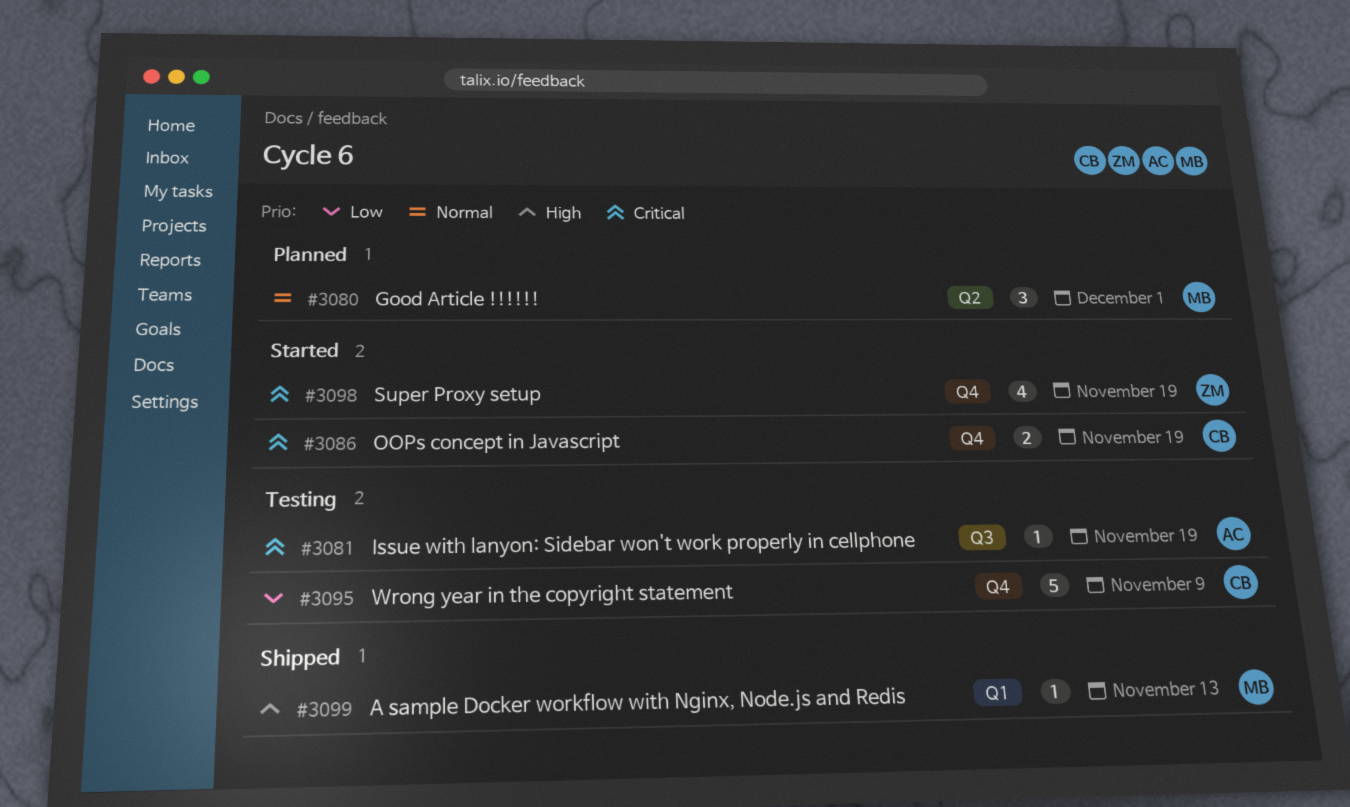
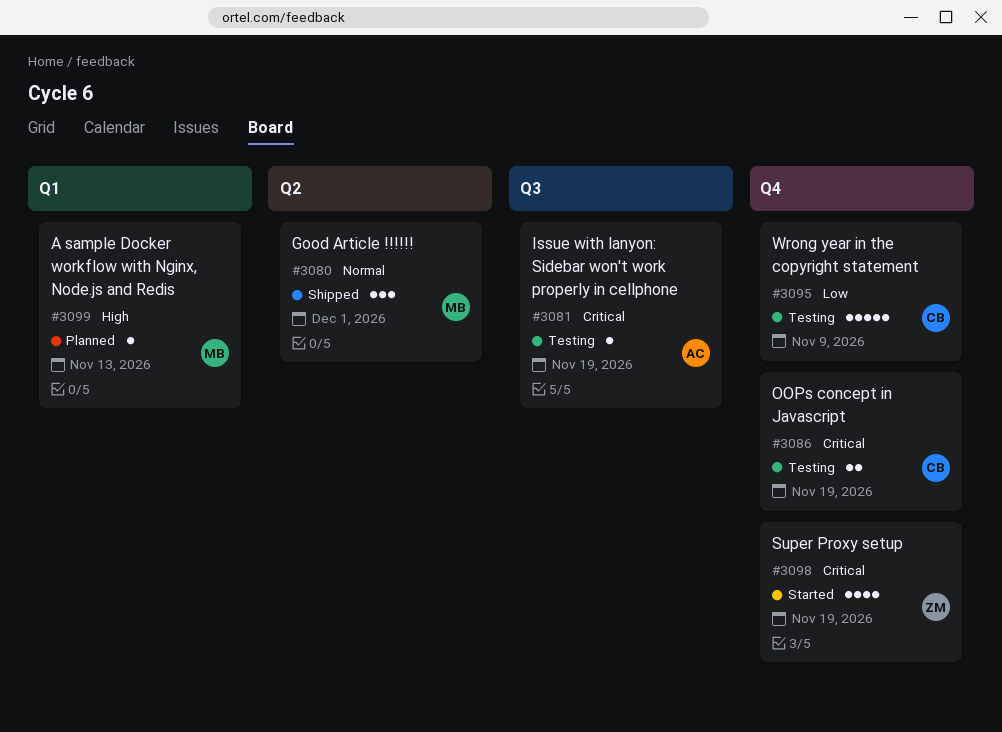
#3080, status: Planned -> Shipped
#3086, status: Started -> Testing
#3099, status: Shipped -> Planned

